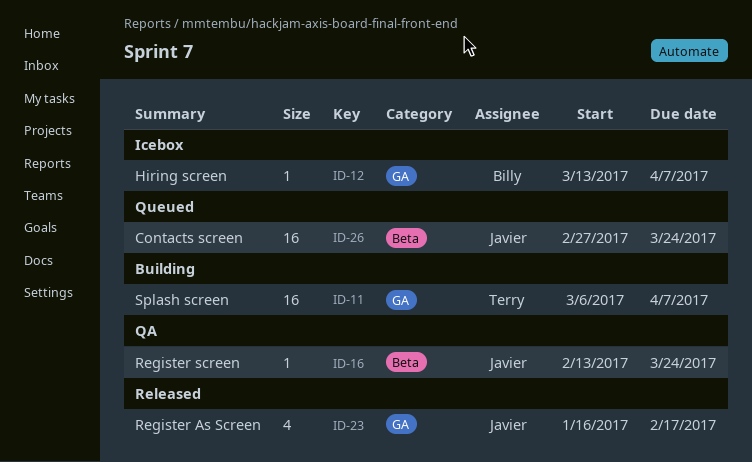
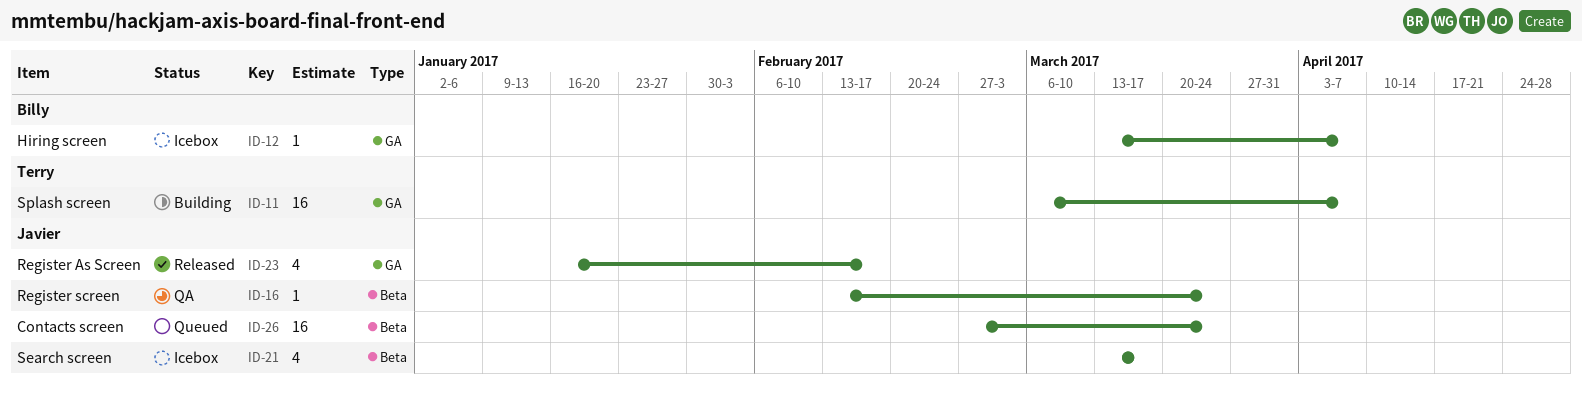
ID-21: none -> present

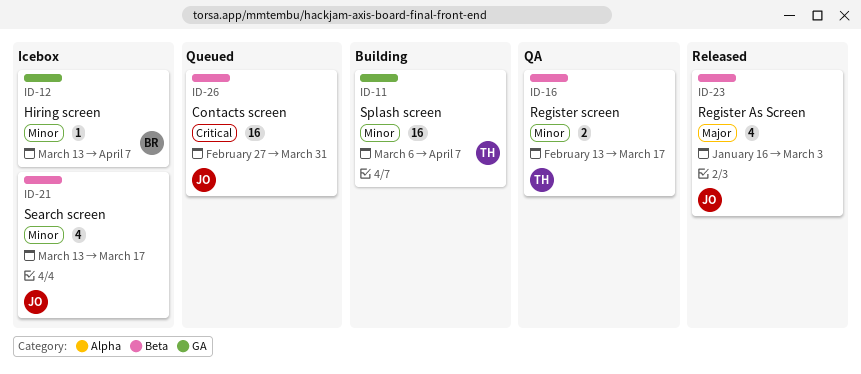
ID-16, owner: Javier -> Terry
ID-16, estimate: 1 -> 2
ID-16, due: Mar 24 -> Mar 17
ID-23, label: GA -> Beta
ID-23, due: Feb 17 -> Mar 3
ID-26, due: Mar 24 -> Mar 31

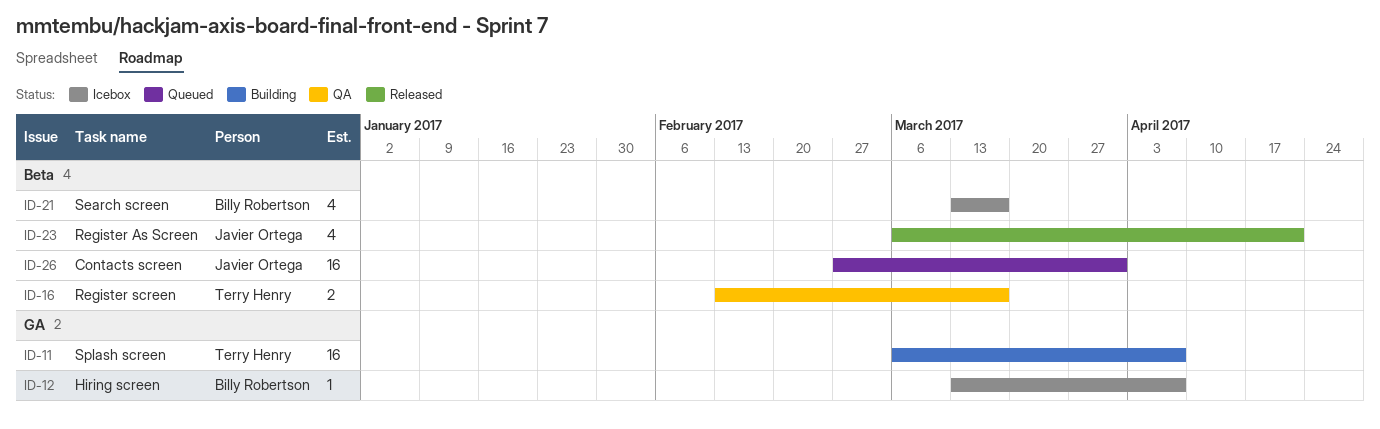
ID-21, owner: Javier Ortega -> Billy Robertson
ID-23, start: Jan 16 -> Mar 6
ID-23, due: Mar 3 -> Apr 21

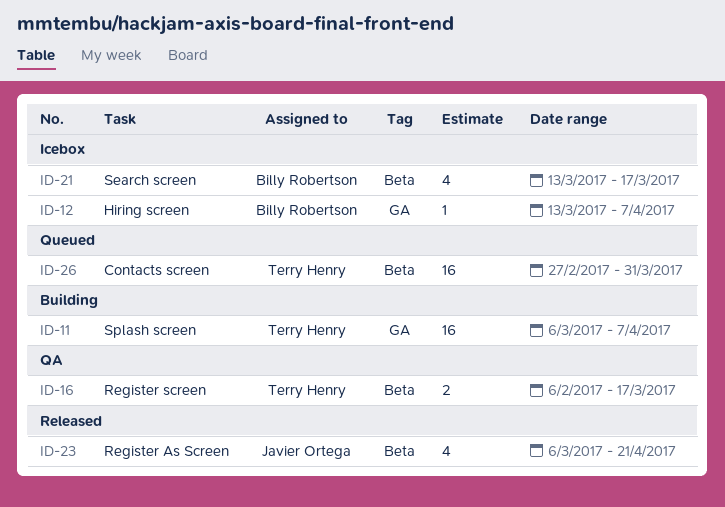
ID-16, start: Feb 13 -> Feb 6
ID-26, owner: Javier Ortega -> Terry Henry

